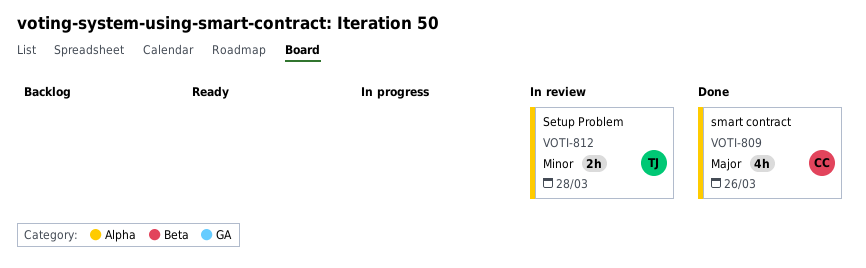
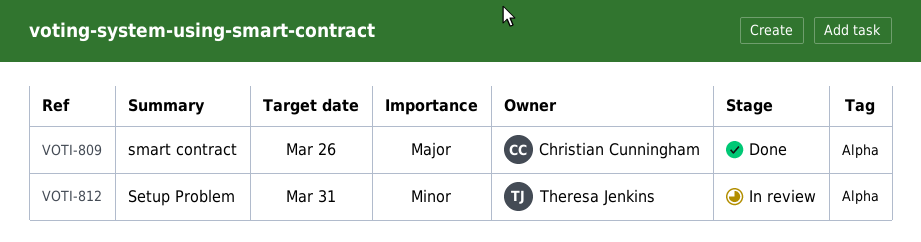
VOTI-812, due: Mar 28 -> Mar 31

